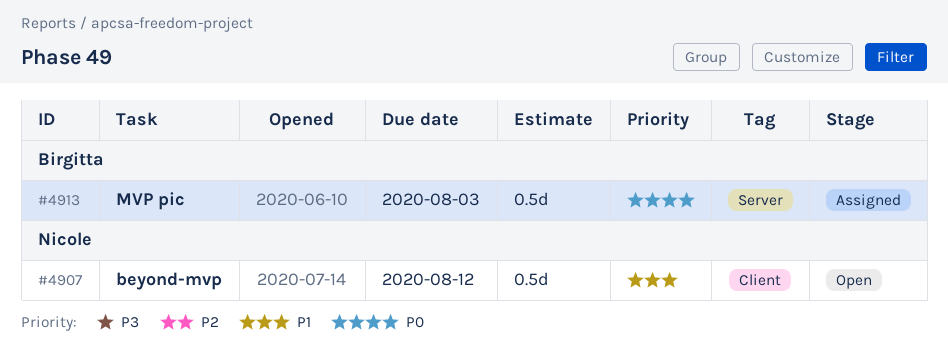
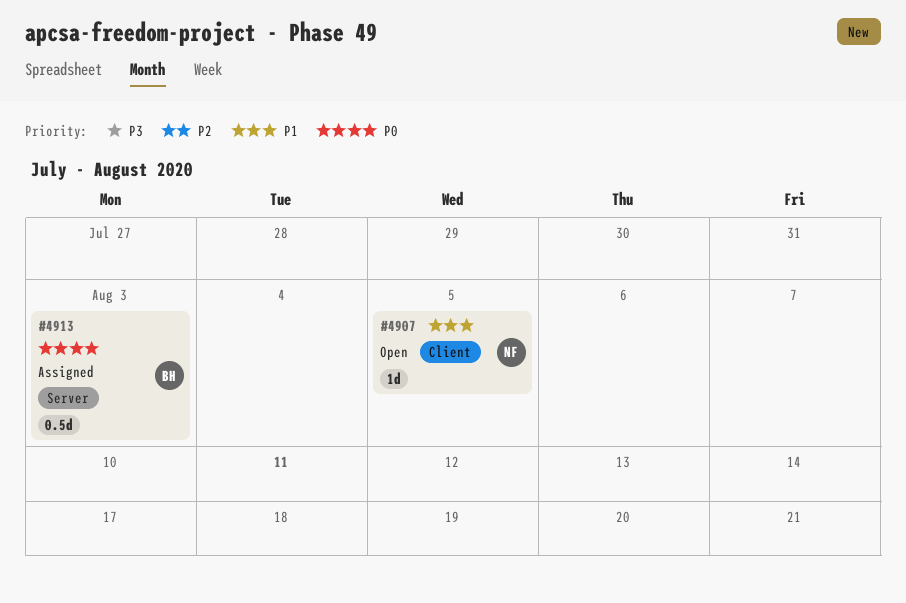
#4907, estimate: 0.5d -> 1d
#4907, due: Aug 12 -> Aug 5

